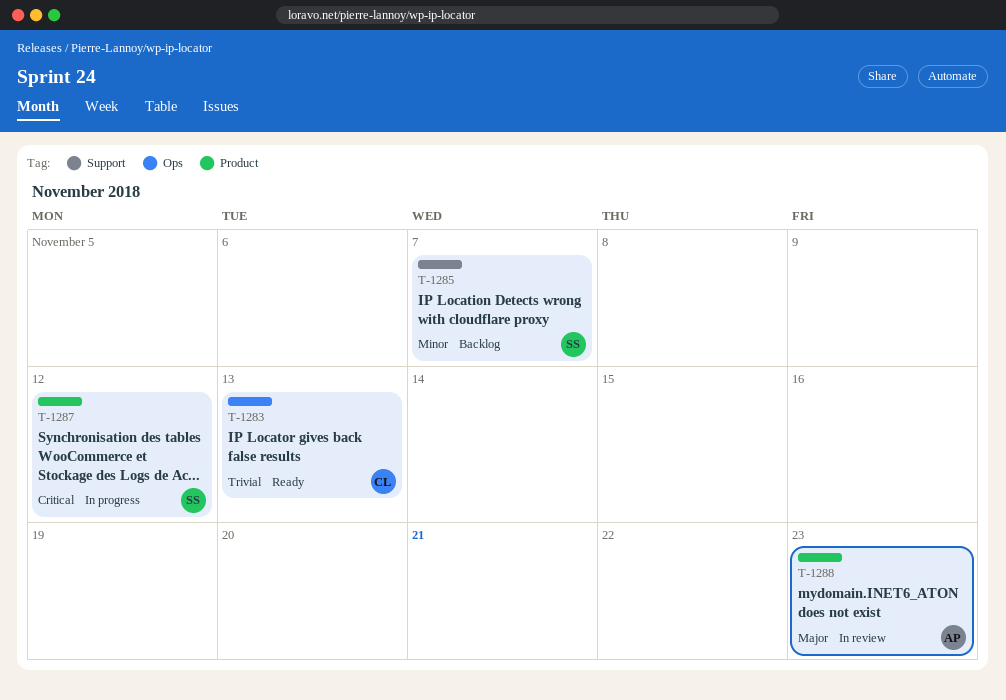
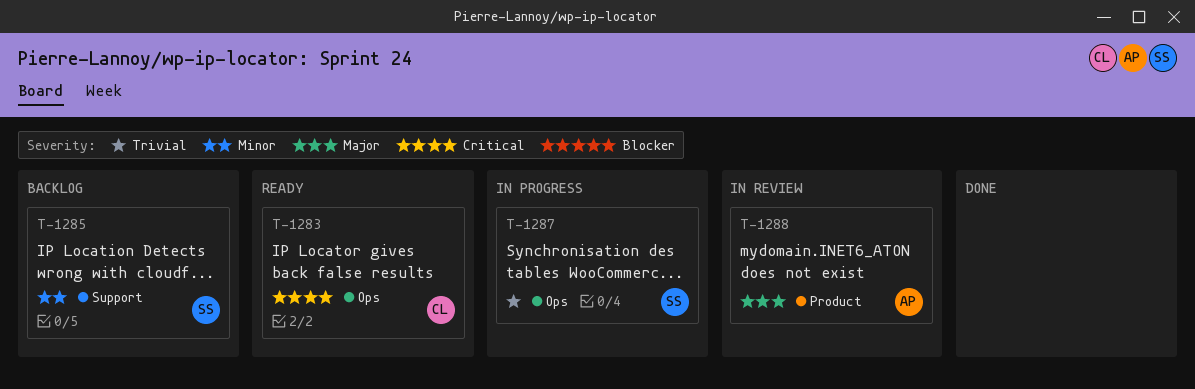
T-1283, priority: Trivial -> Critical
T-1287, priority: Critical -> Trivial
T-1287, label: Product -> Ops

